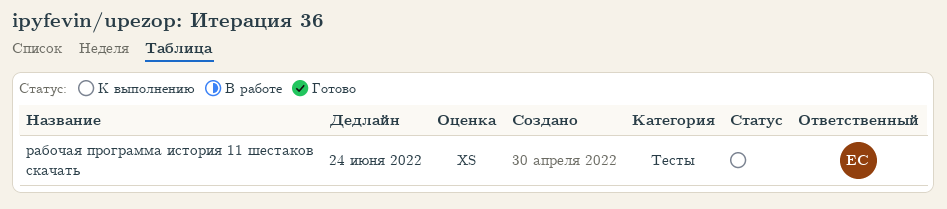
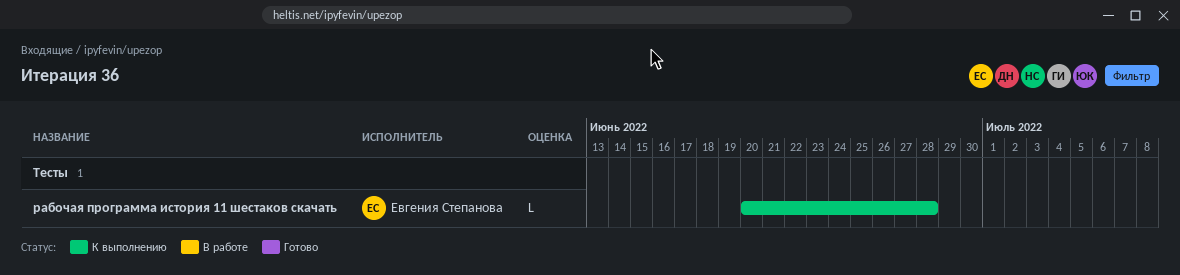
рабочая программа история 11 шестаков скачать, estimate: XS -> L
рабочая программа история 11 шестаков скачать, due: Jun 24 -> Jun 28

